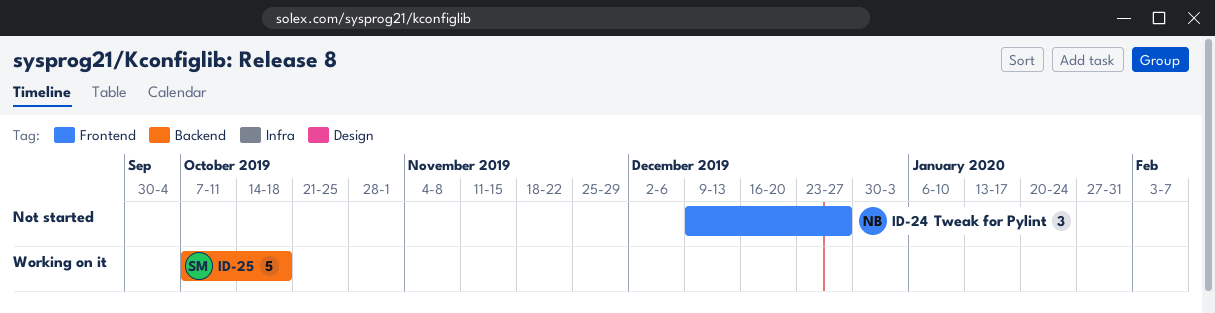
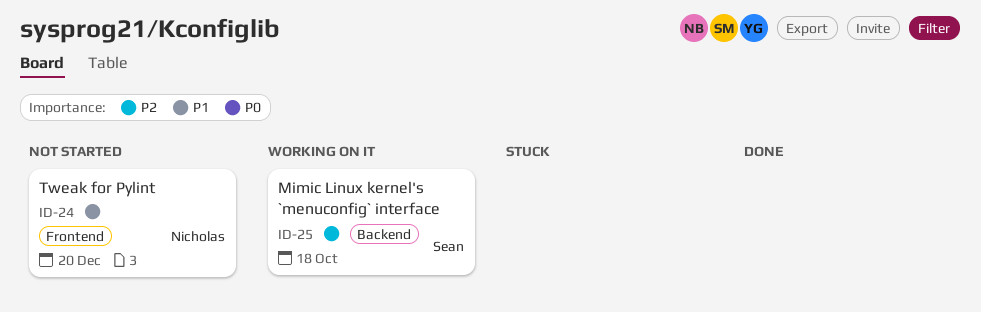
ID-24, due: Dec 27 -> Dec 20

